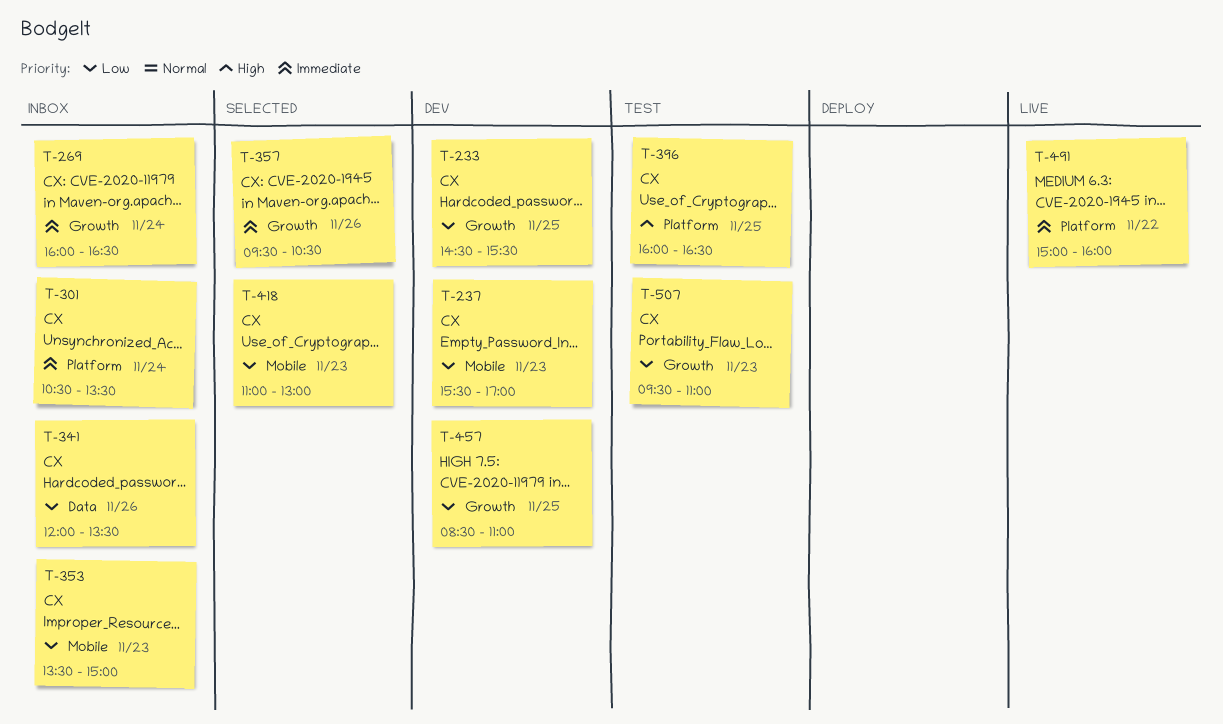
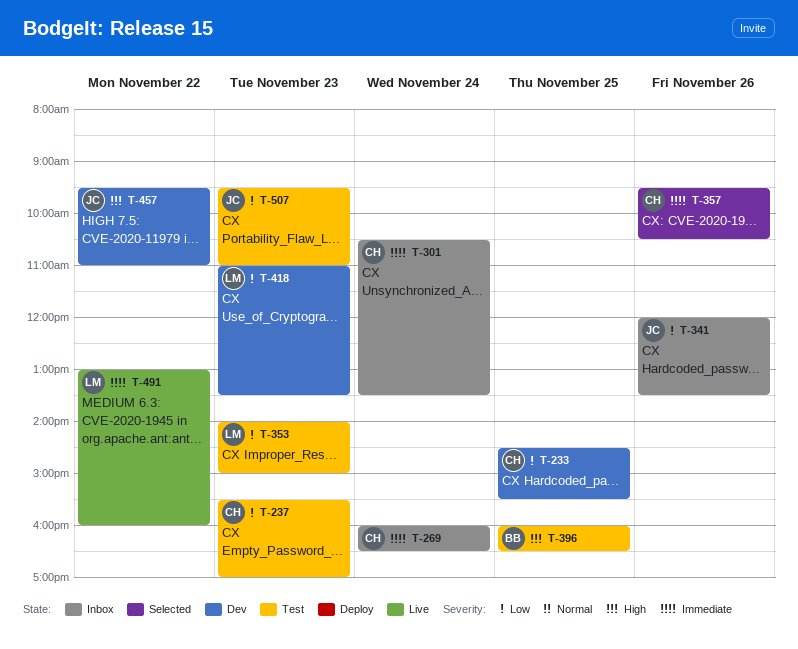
T-237, status: Dev -> Test
T-353, status: Inbox -> Test
T-353, begins: 13:30 -> 14:00
T-418, status: Selected -> Dev
T-418, ends: 13:00 -> 13:30
T-457, priority: Low -> High
T-457, day: Nov 25 -> Nov 22
T-457, begins: 08:30 -> 09:30
T-491, begins: 15:00 -> 13:00

